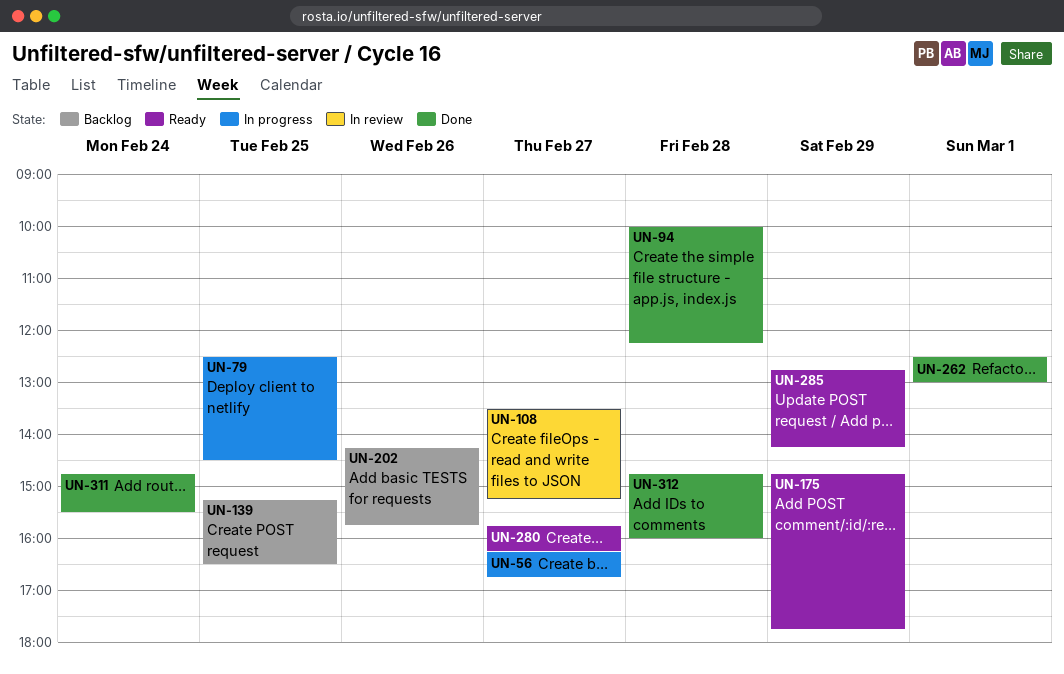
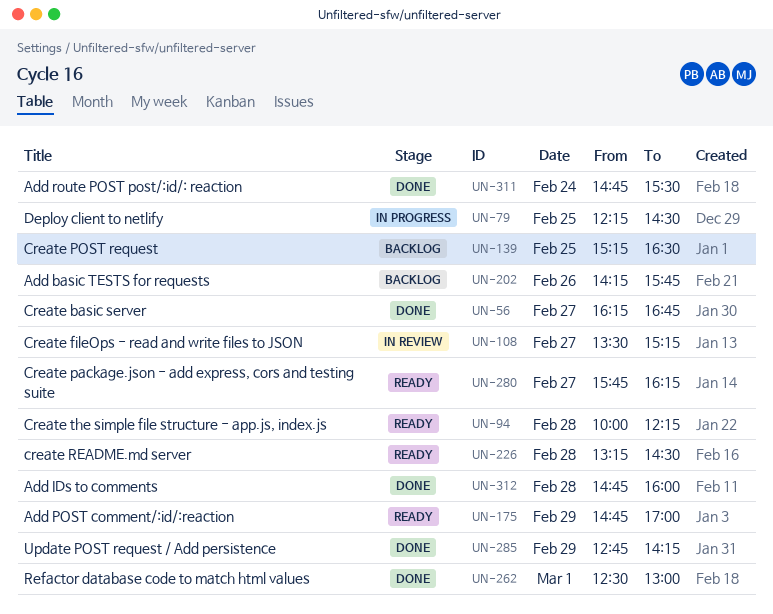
UN-56, status: In progress -> Done
UN-79, begins: 12:30 -> 12:15
UN-94, status: Done -> Ready
UN-175, ends: 17:45 -> 17:00
UN-226: none -> present
UN-285, status: Ready -> Done

